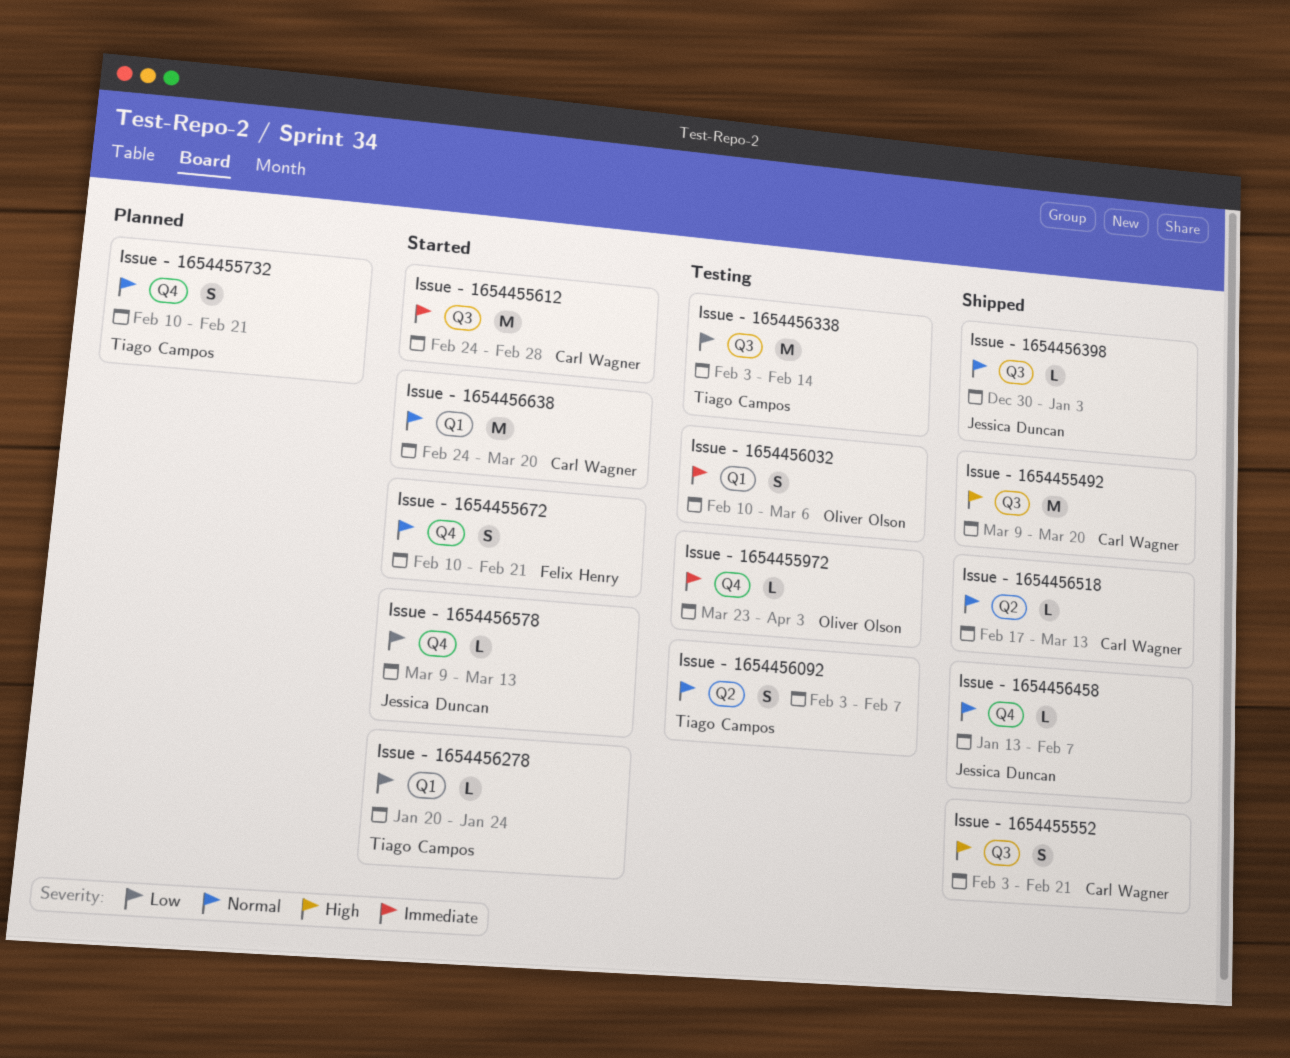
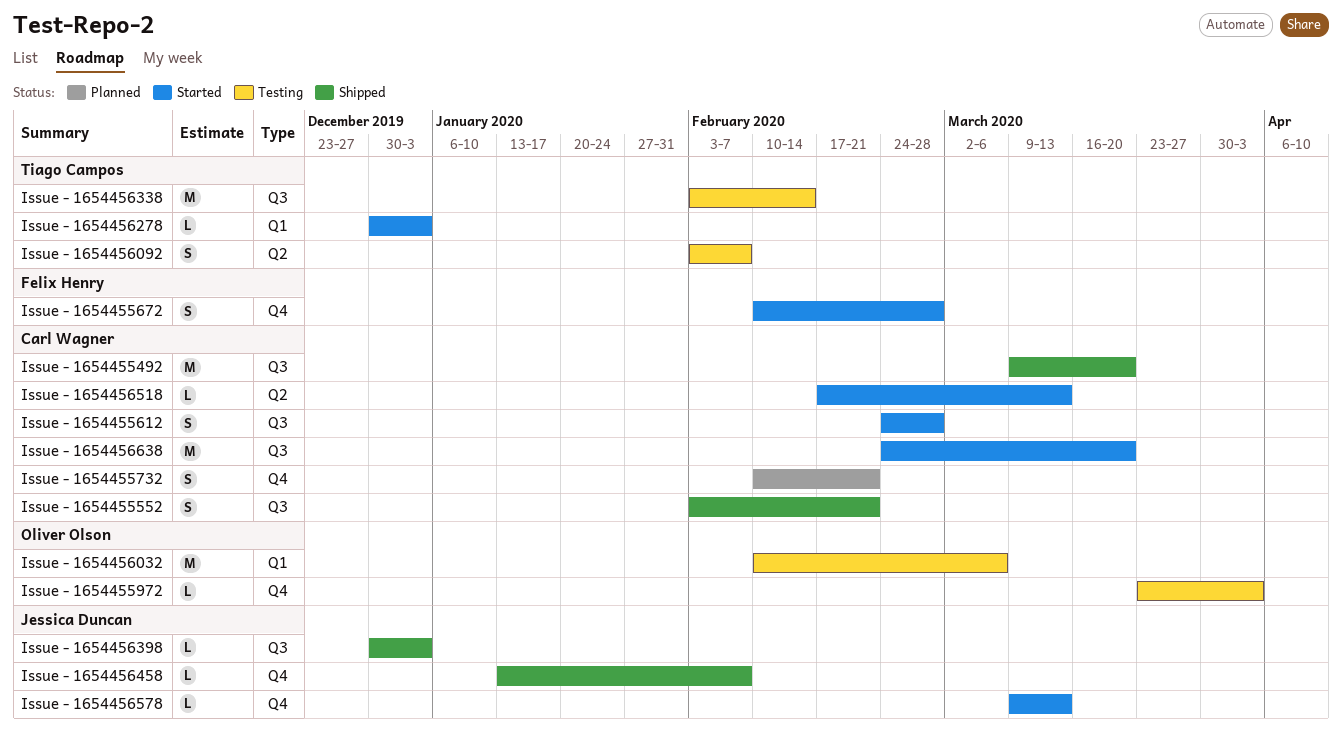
Issue - 1654455612, estimate: M -> S
Issue - 1654455672, due: Feb 21 -> Feb 28
Issue - 1654455732, owner: Tiago Campos -> Carl Wagner
Issue - 1654456032, estimate: S -> M
Issue - 1654456278, start: Jan 20 -> Dec 30
Issue - 1654456278, due: Jan 24 -> Jan 3
Issue - 1654456518, status: Shipped -> Started
Issue - 1654456638, label: Q1 -> Q3

